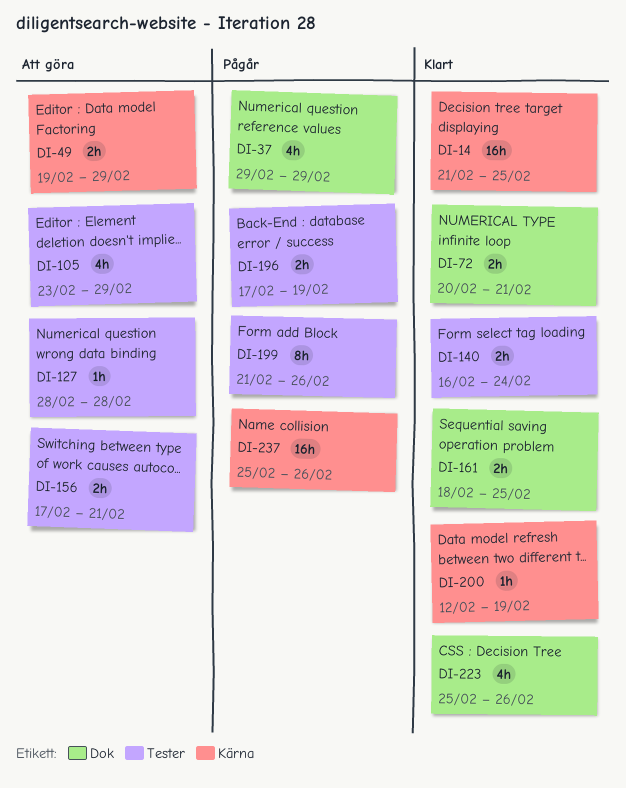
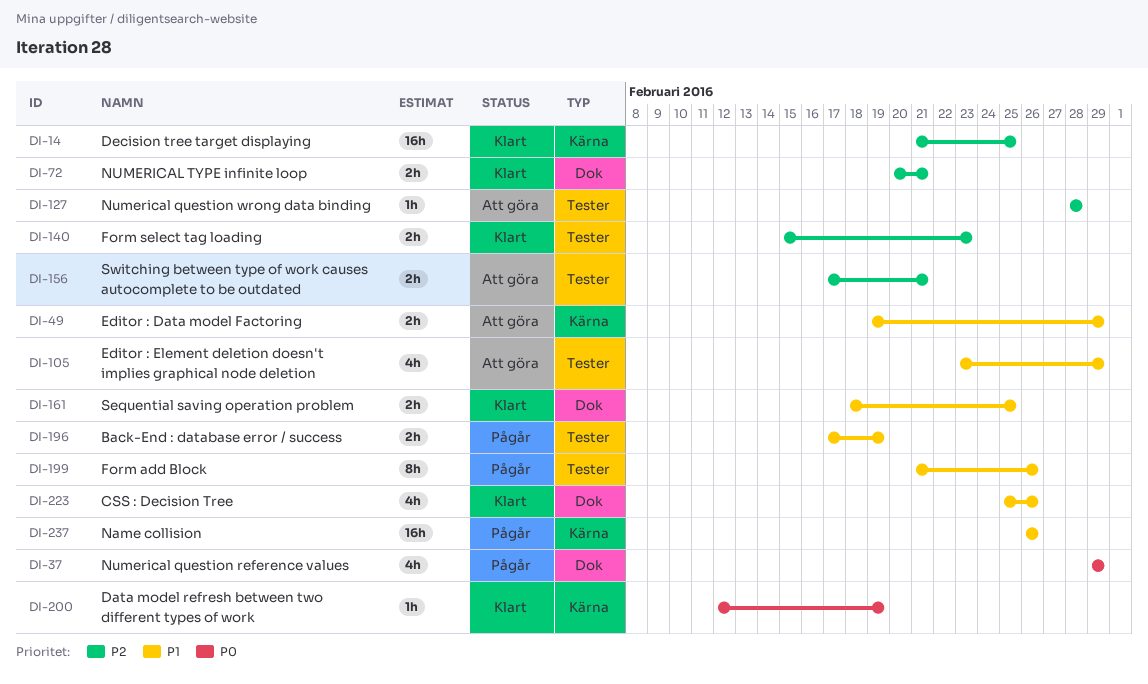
DI-140, start: Feb 16 -> Feb 15
DI-140, due: Feb 24 -> Feb 23
DI-237, start: Feb 25 -> Feb 26

